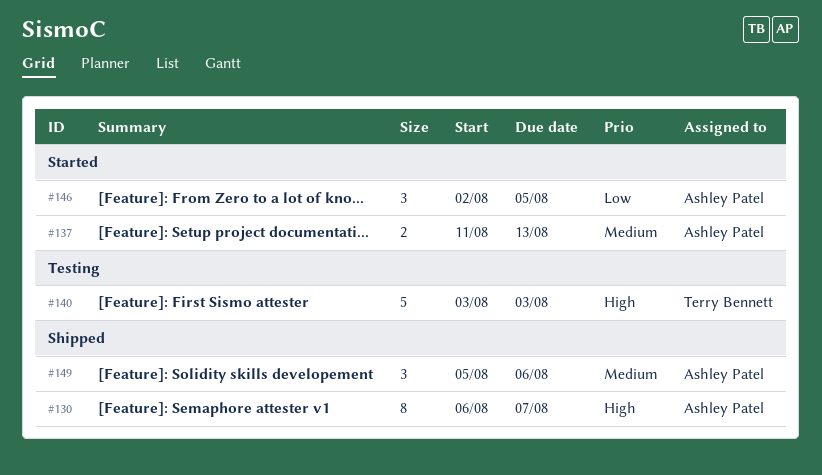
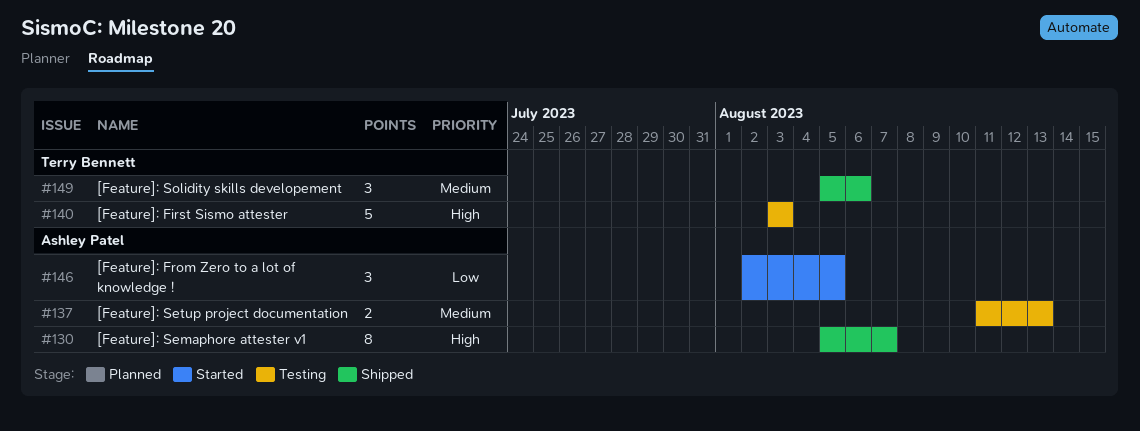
#130, start: Aug 6 -> Aug 5
#137, status: Started -> Testing
#149, owner: Ashley Patel -> Terry Bennett

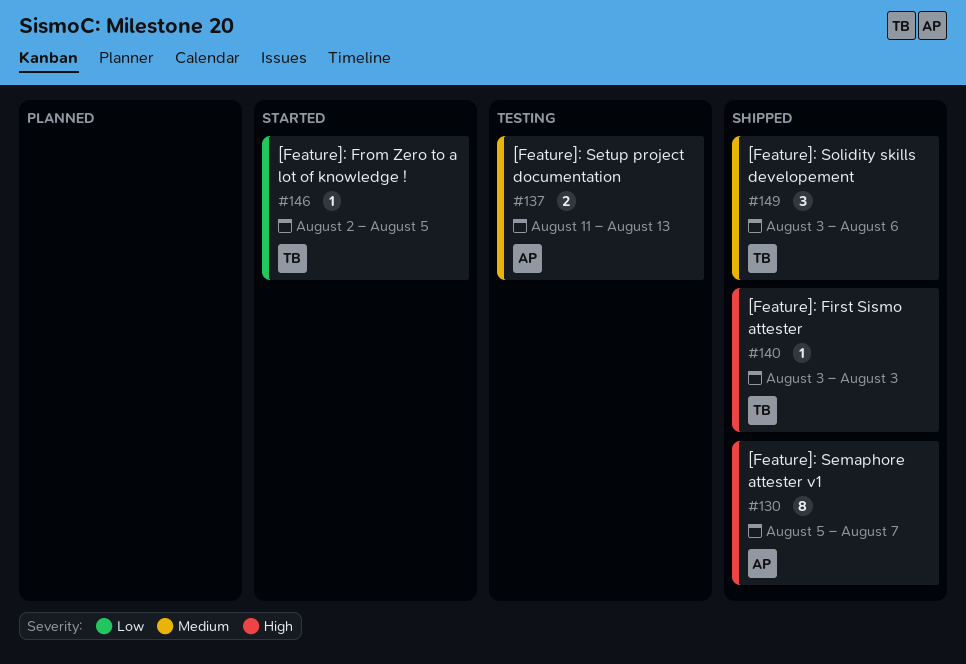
#140, status: Testing -> Shipped
#140, estimate: 5 -> 1
#146, owner: Ashley Patel -> Terry Bennett
#146, estimate: 3 -> 1
#149, start: Aug 5 -> Aug 3

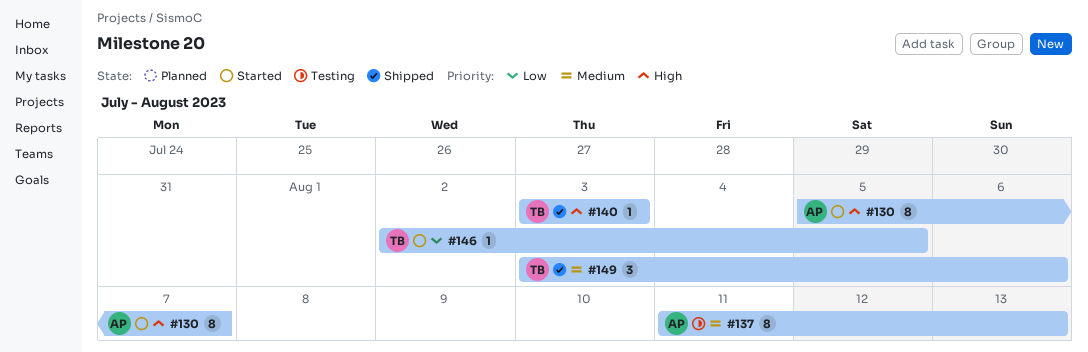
#130, status: Shipped -> Started
#137, estimate: 2 -> 8

